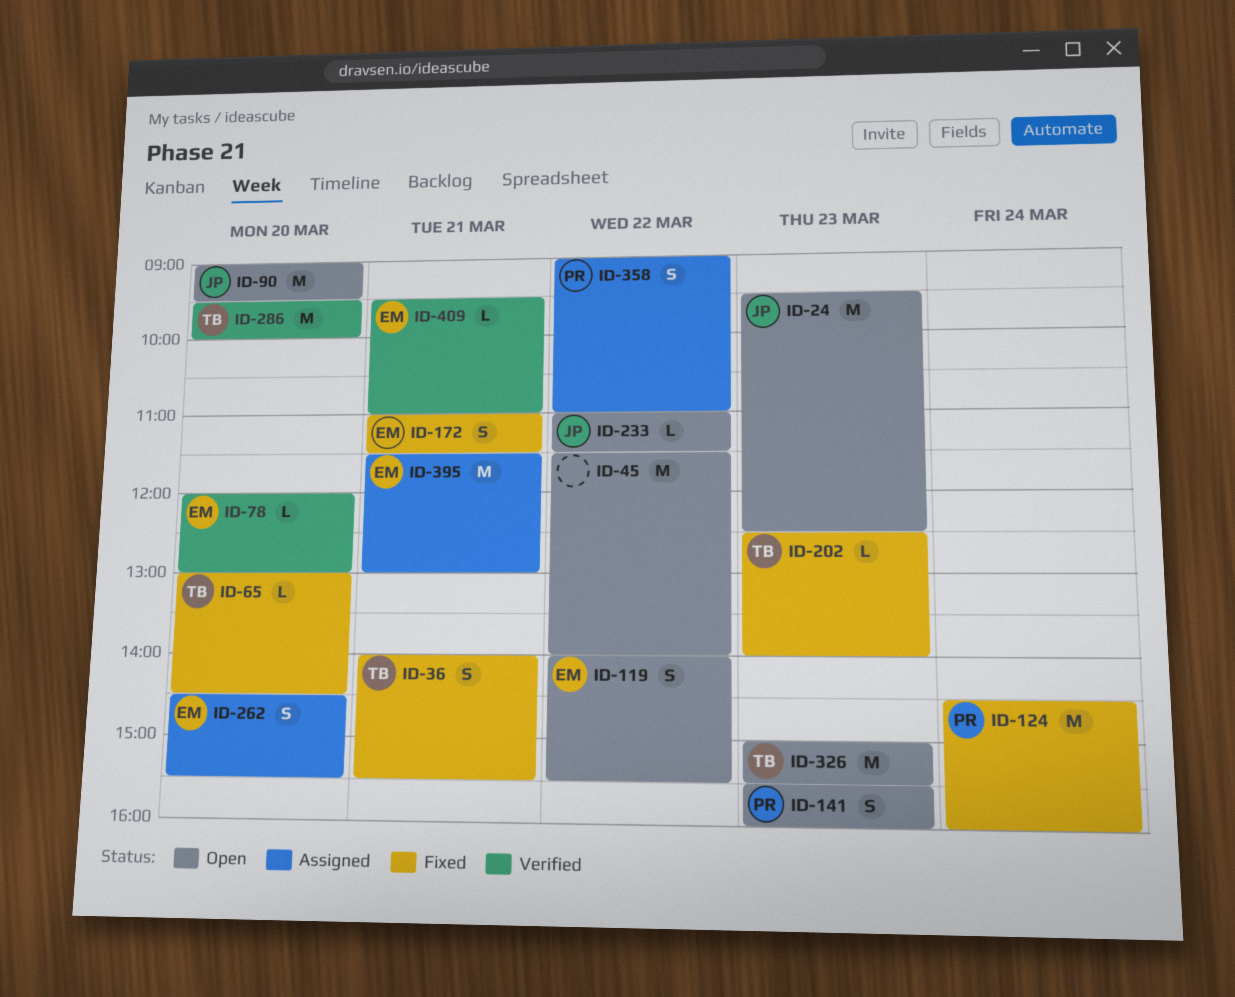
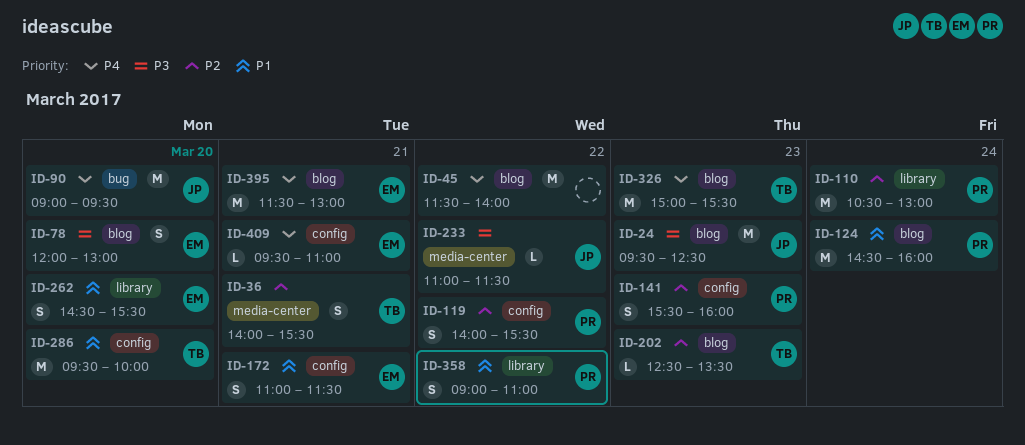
ID-65: present -> none
ID-78, estimate: L -> S
ID-110: none -> present
ID-119, owner: EM -> PR
ID-202, ends: 14:00 -> 13:30

